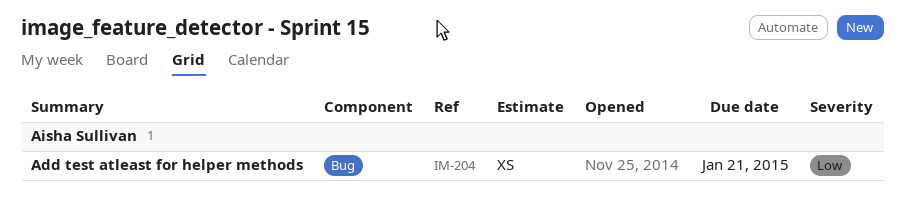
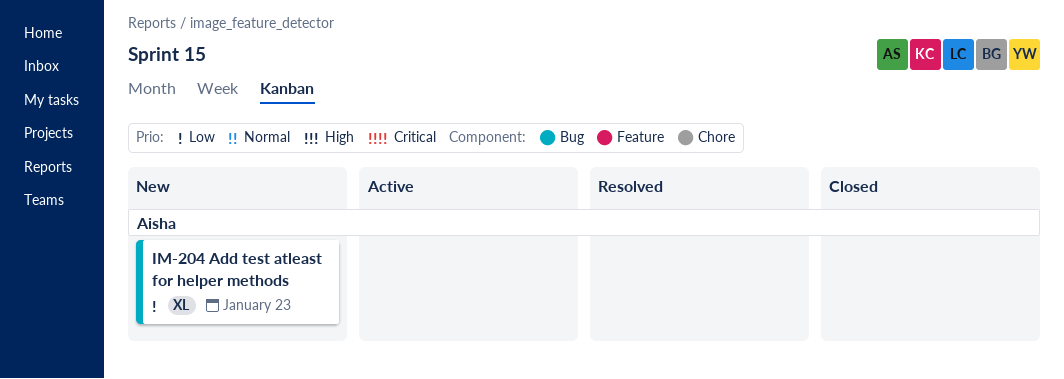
IM-204, estimate: XS -> XL
IM-204, due: Jan 21 -> Jan 23

